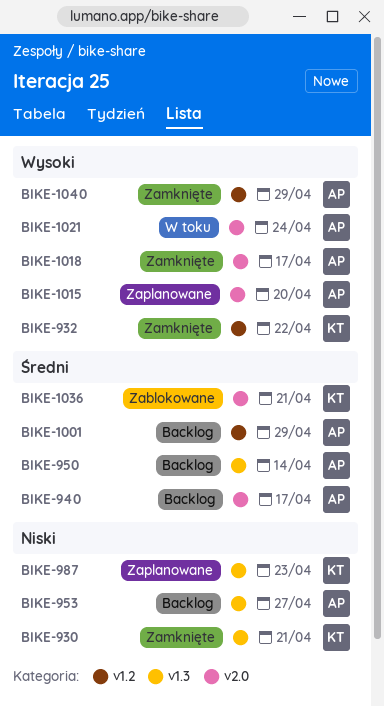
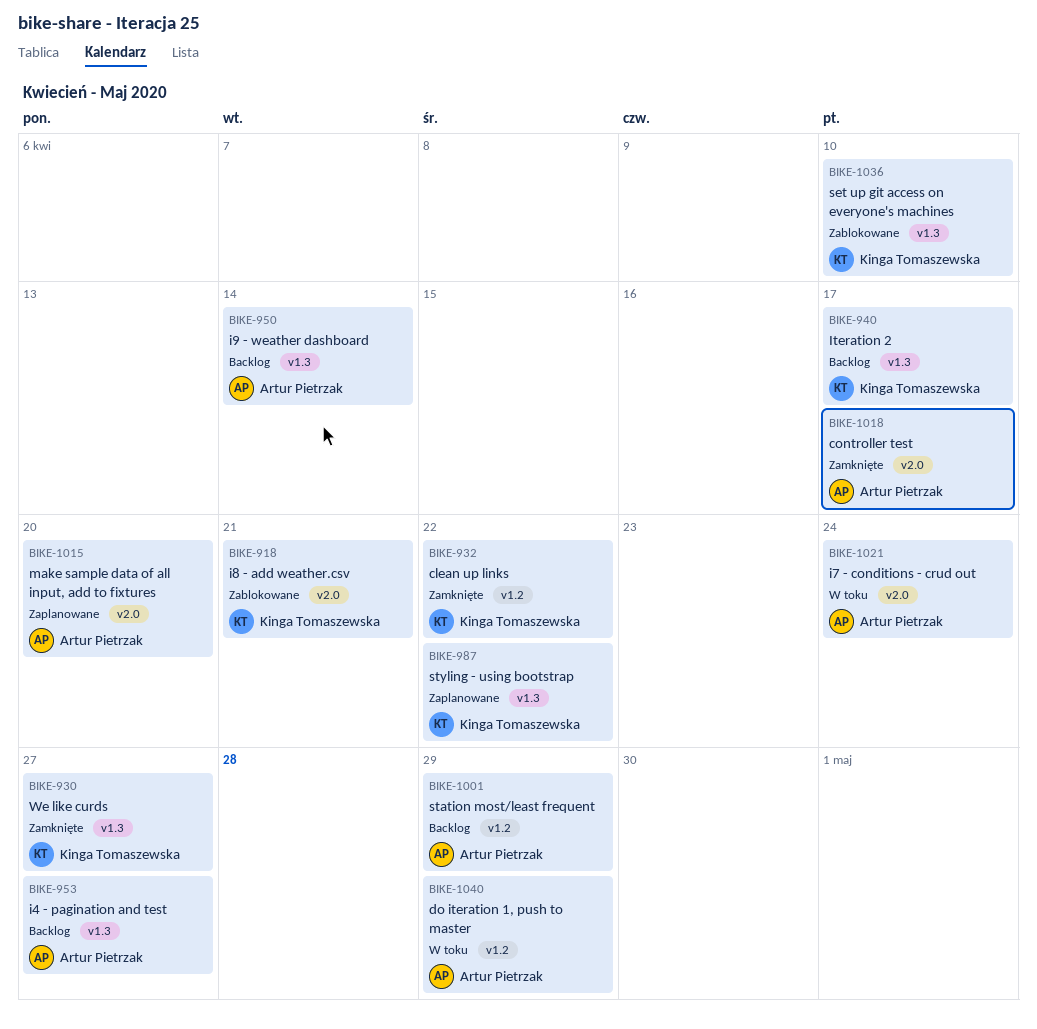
BIKE-918: none -> present
BIKE-930, due: Apr 21 -> Apr 27
BIKE-940, owner: Artur Pietrzak -> Kinga Tomaszewska
BIKE-940, label: v2.0 -> v1.3
BIKE-987, due: Apr 23 -> Apr 22
BIKE-1036, label: v2.0 -> v1.3
BIKE-1036, due: Apr 21 -> Apr 10
BIKE-1040, status: Zamknięte -> W toku

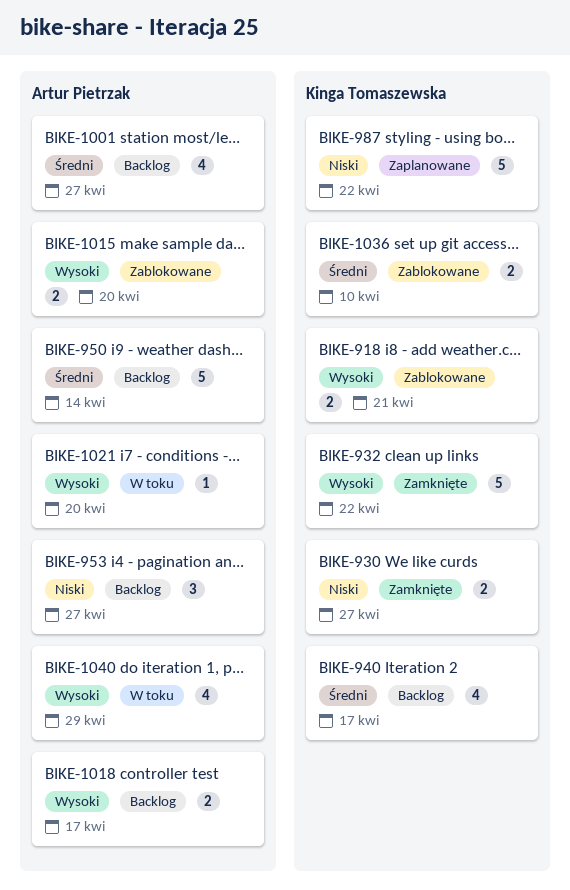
BIKE-1001, due: Apr 29 -> Apr 27
BIKE-1015, status: Zaplanowane -> Zablokowane
BIKE-1018, status: Zamknięte -> Backlog
BIKE-1021, due: Apr 24 -> Apr 20

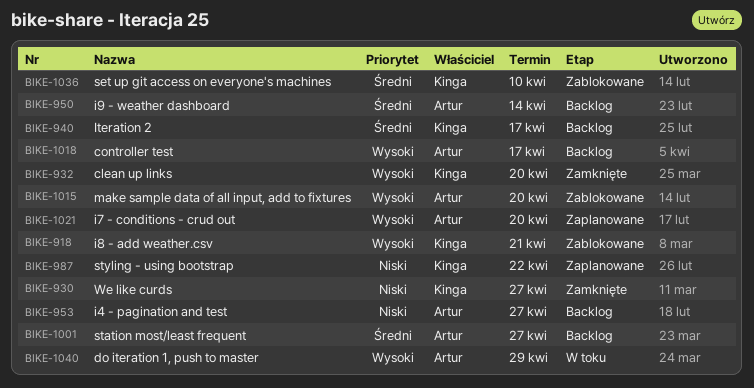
BIKE-932, due: Apr 22 -> Apr 20
BIKE-1021, status: W toku -> Zaplanowane

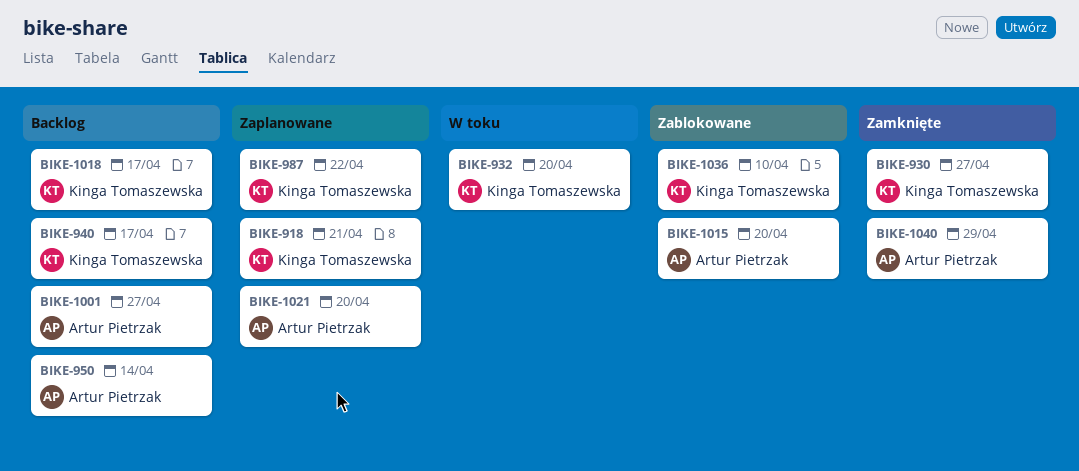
BIKE-918, status: Zablokowane -> Zaplanowane
BIKE-932, status: Zamknięte -> W toku
BIKE-953: present -> none
BIKE-1018, owner: Artur Pietrzak -> Kinga Tomaszewska
BIKE-1040, status: W toku -> Zamknięte

